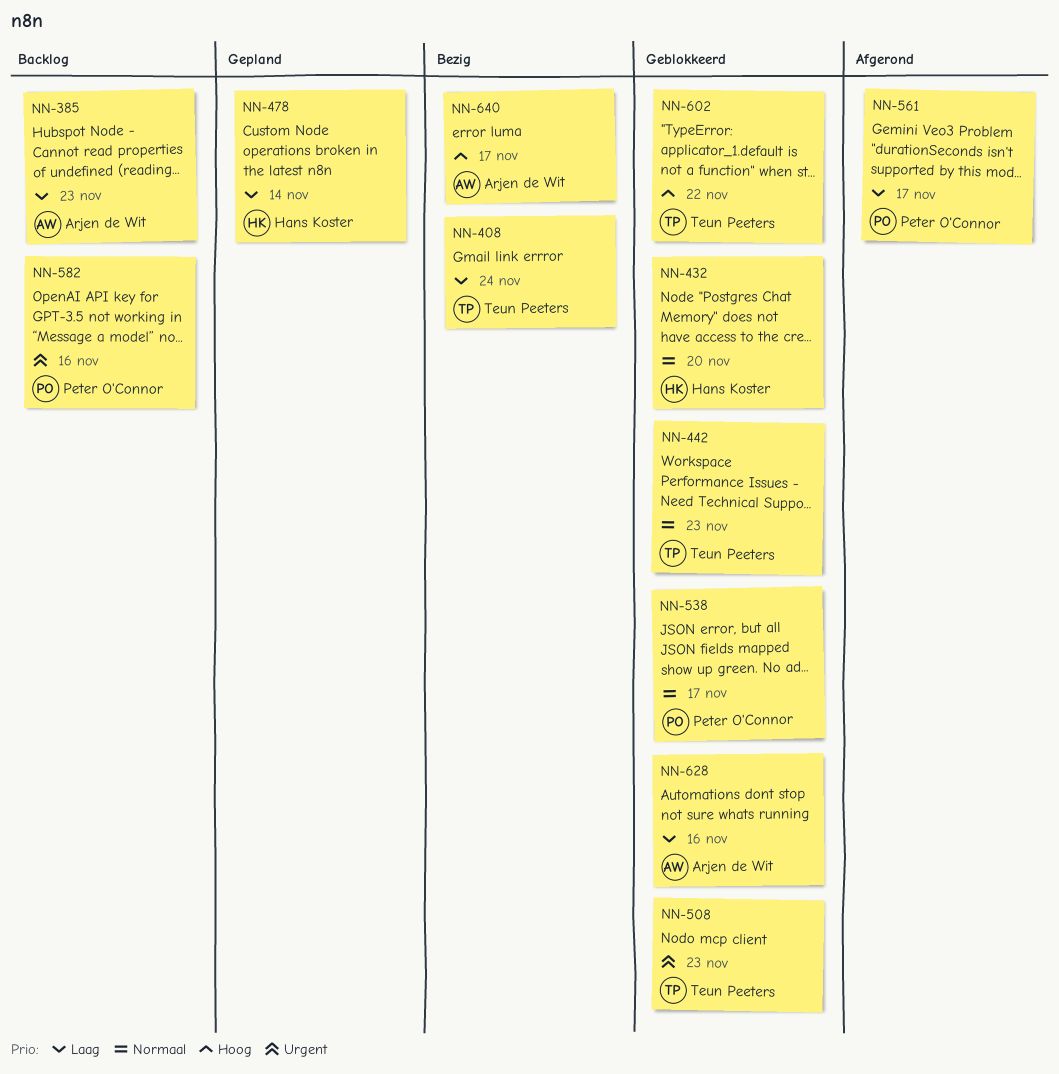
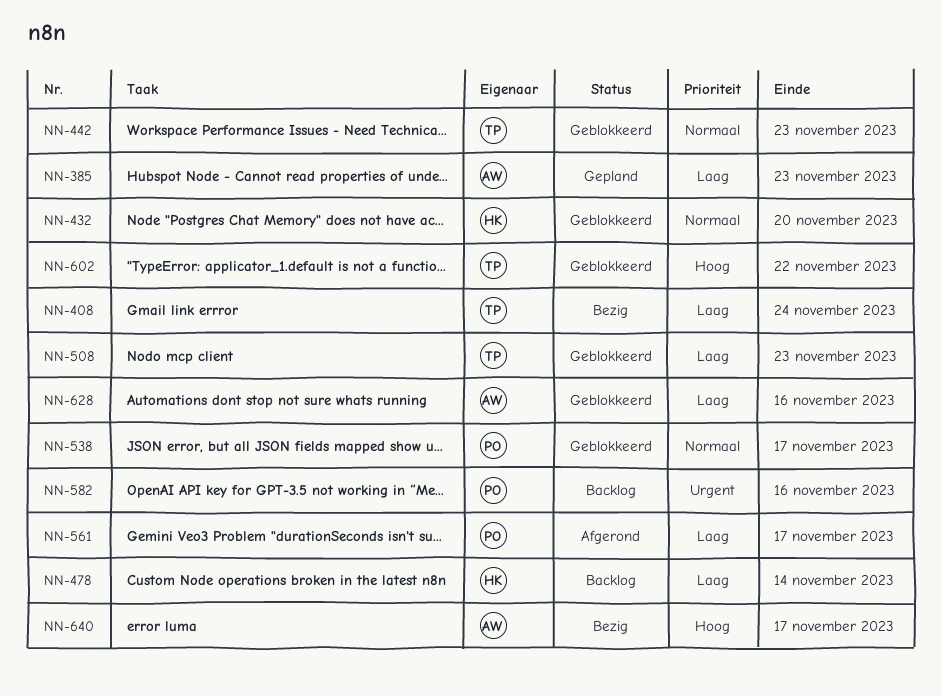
NN-385, status: Backlog -> Gepland
NN-478, status: Gepland -> Backlog
NN-508, priority: Urgent -> Laag

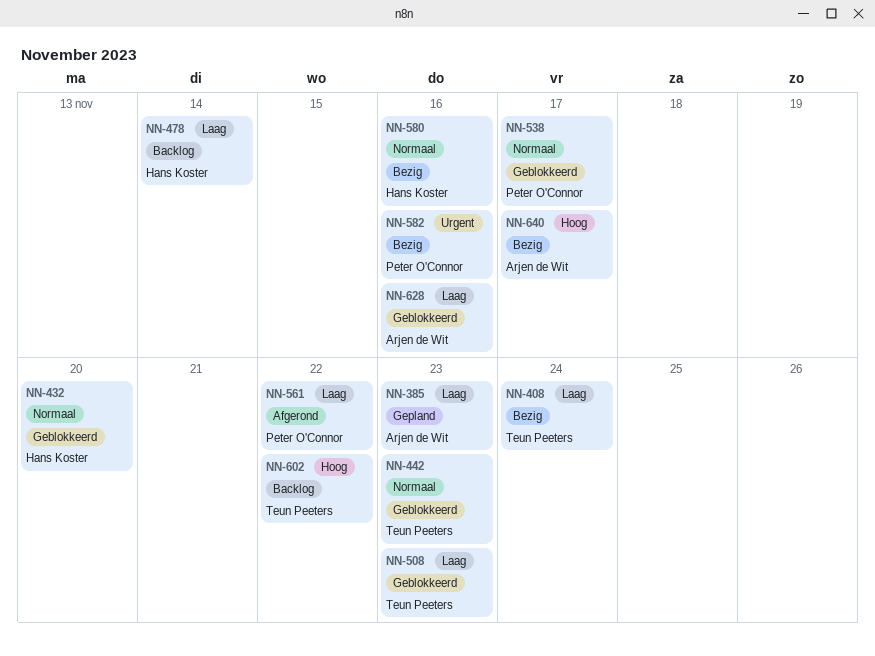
NN-561, due: Nov 17 -> Nov 22
NN-580: none -> present
NN-582, status: Backlog -> Bezig
NN-602, status: Geblokkeerd -> Backlog

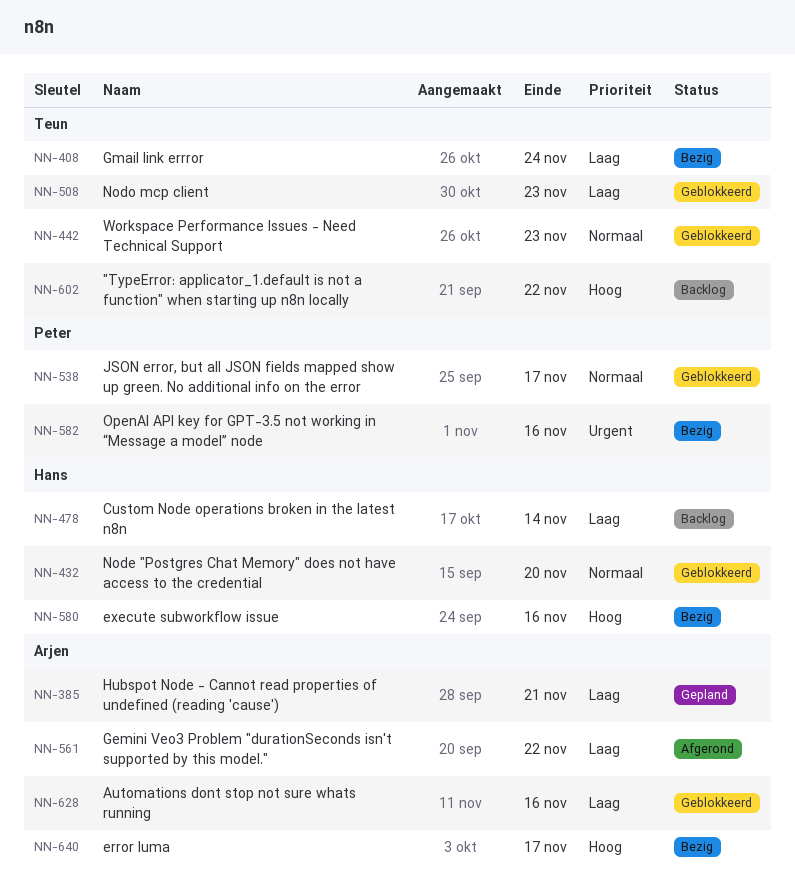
NN-385, due: Nov 23 -> Nov 21
NN-561, owner: Peter O'Connor -> Arjen de Wit
NN-580, priority: Normaal -> Hoog

